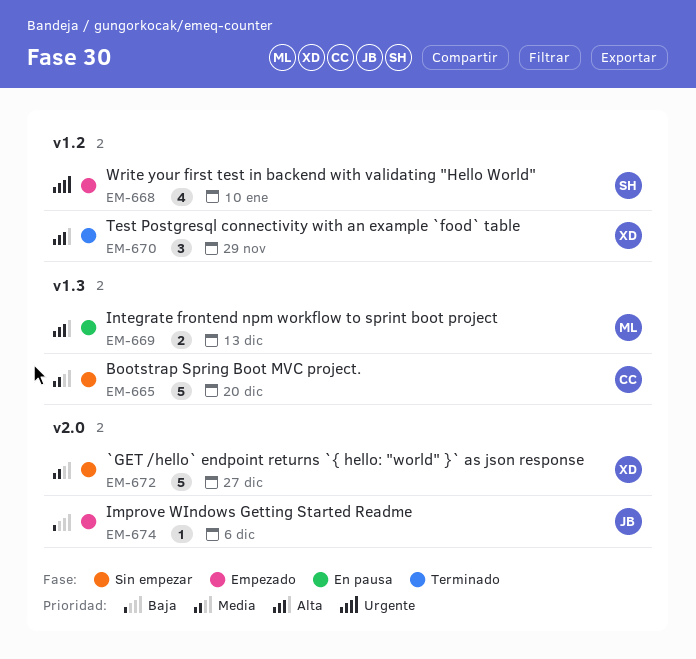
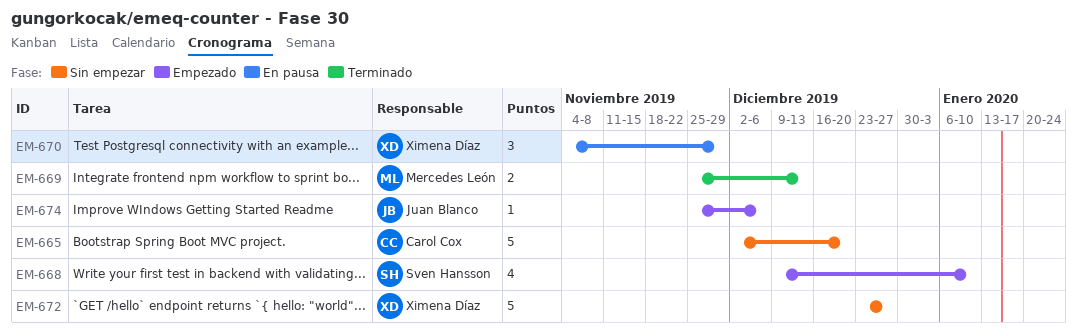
EM-669, status: En pausa -> Terminado
EM-670, status: Terminado -> En pausa

